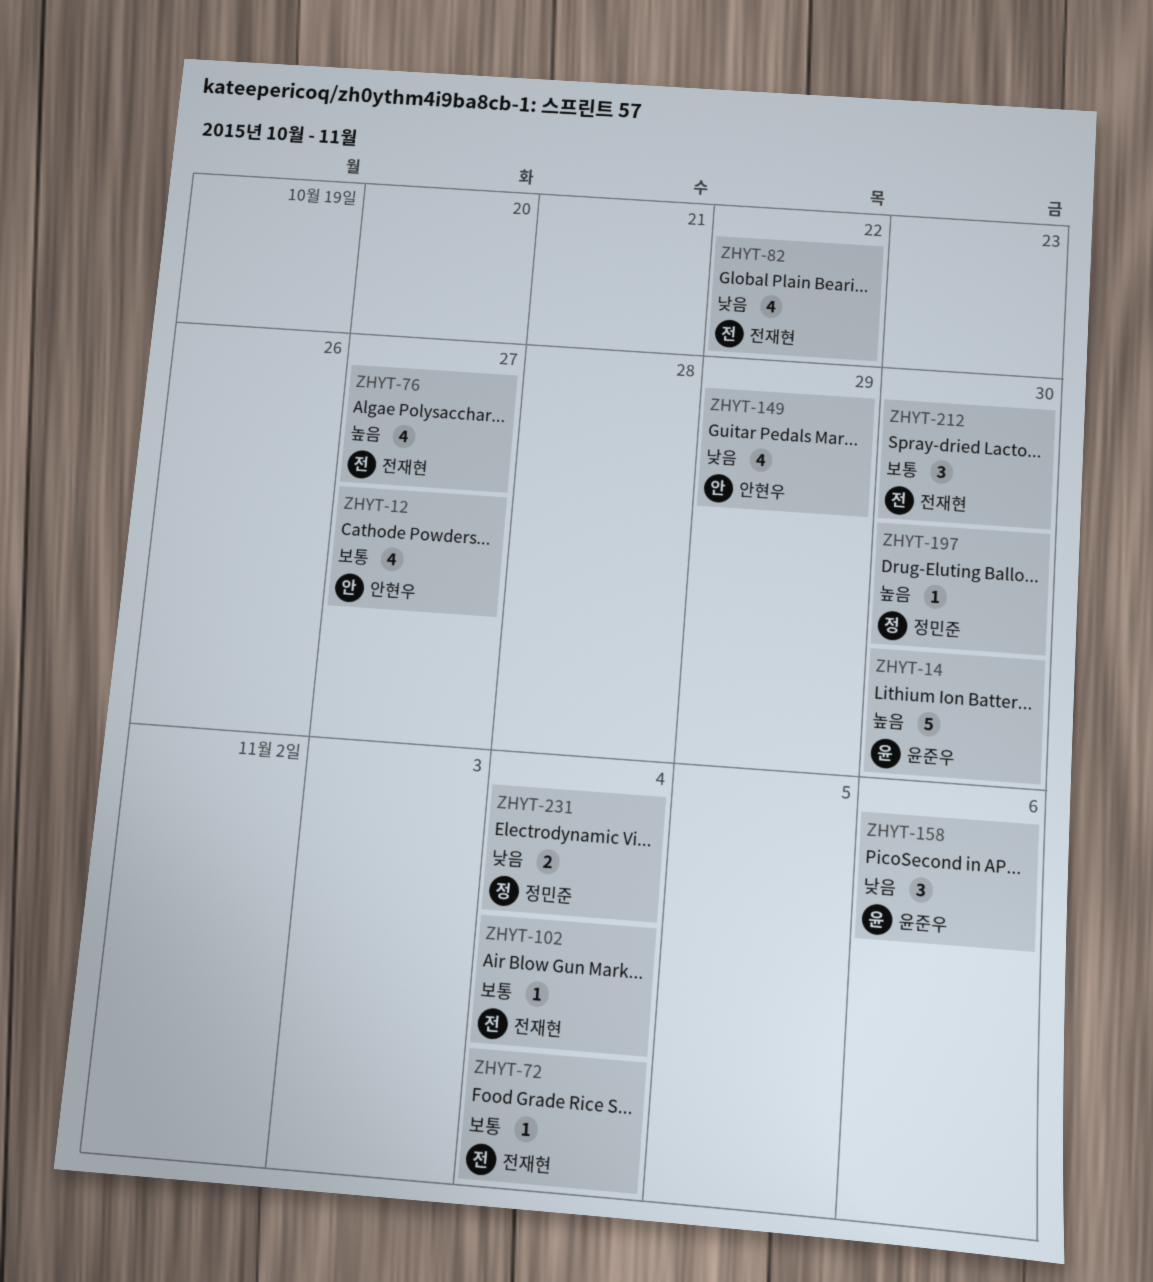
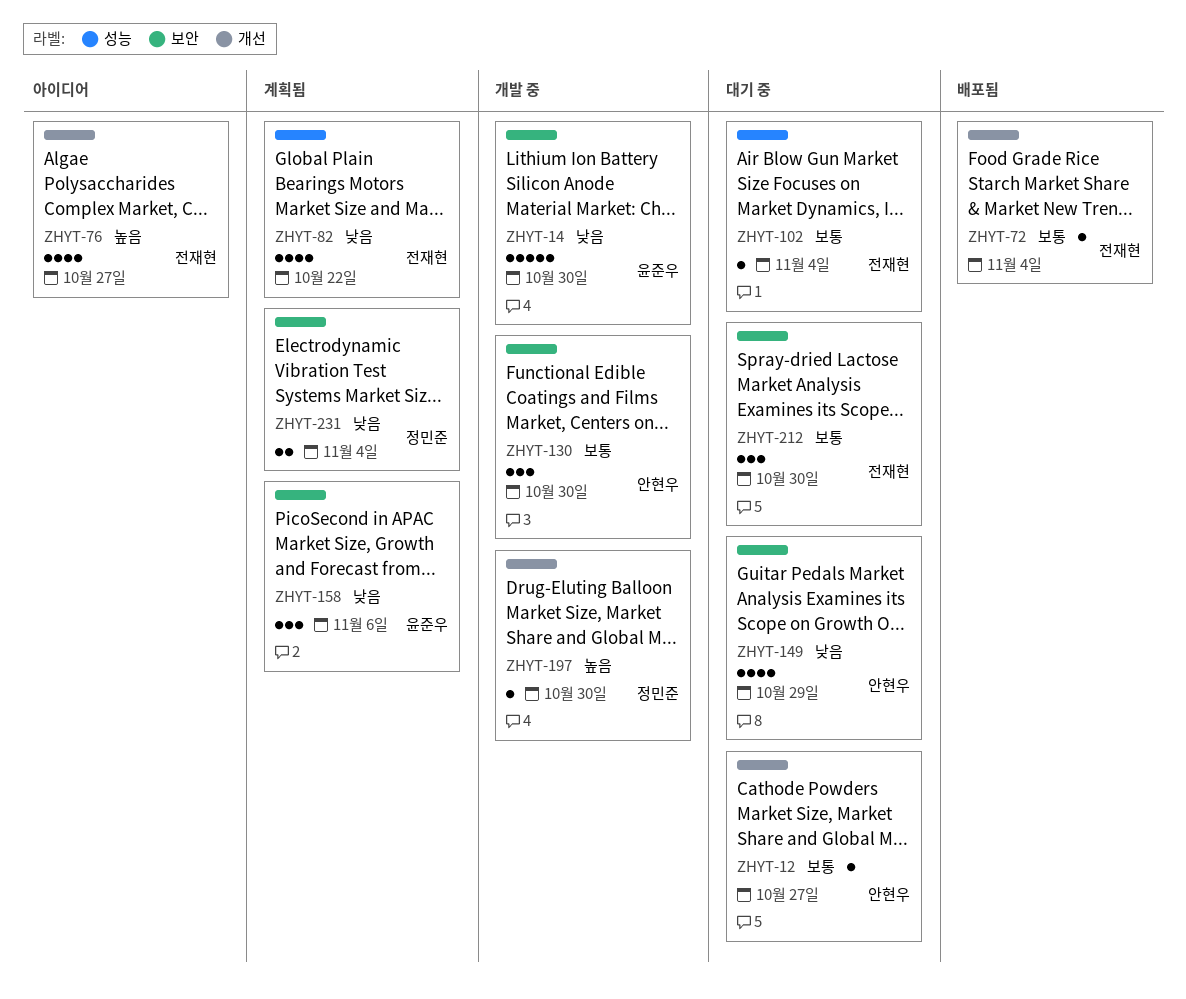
ZHYT-12, estimate: 4 -> 1
ZHYT-14, priority: 높음 -> 낮음
ZHYT-130: none -> present

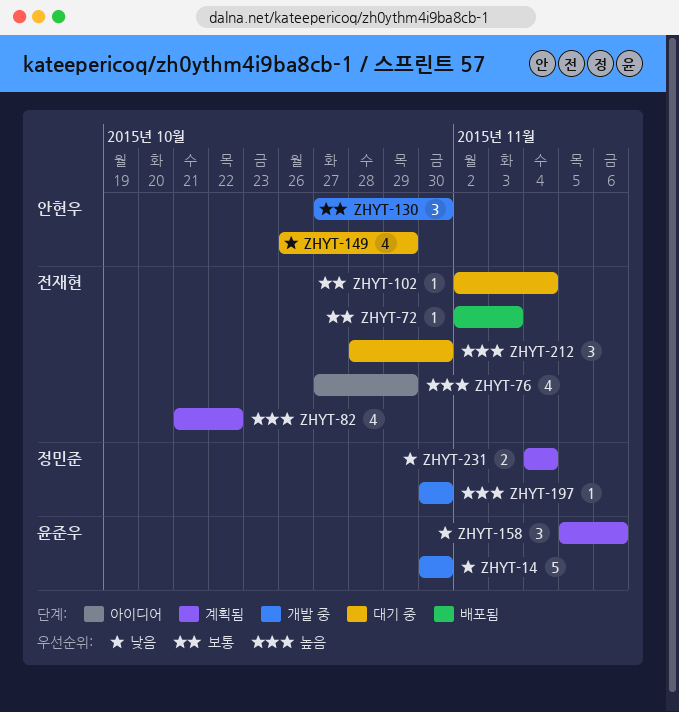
ZHYT-12: present -> none
ZHYT-72, due: Nov 4 -> Nov 3
ZHYT-76, due: Oct 27 -> Oct 29
ZHYT-82, priority: 낮음 -> 높음
ZHYT-212, priority: 보통 -> 높음

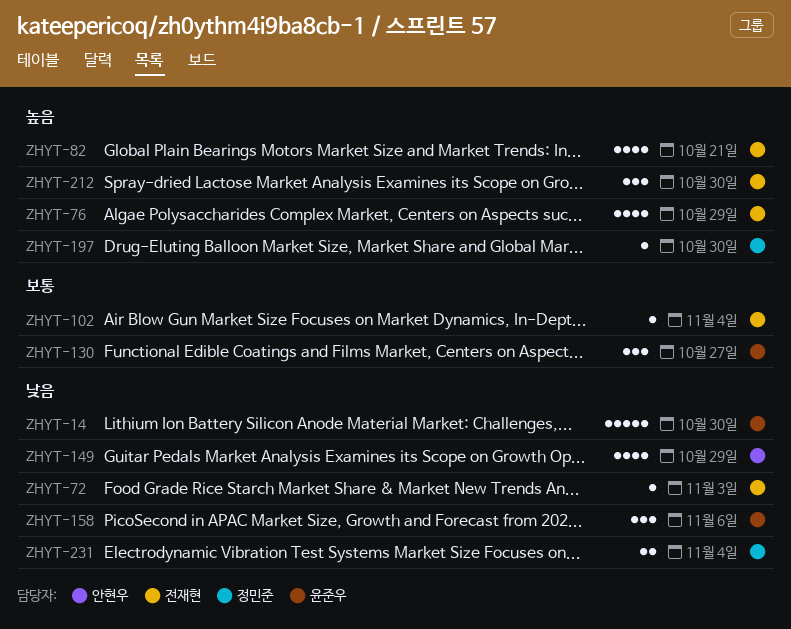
ZHYT-72, priority: 보통 -> 낮음
ZHYT-82, due: Oct 22 -> Oct 21
ZHYT-130, owner: 안현우 -> 윤준우
ZHYT-130, due: Oct 30 -> Oct 27

